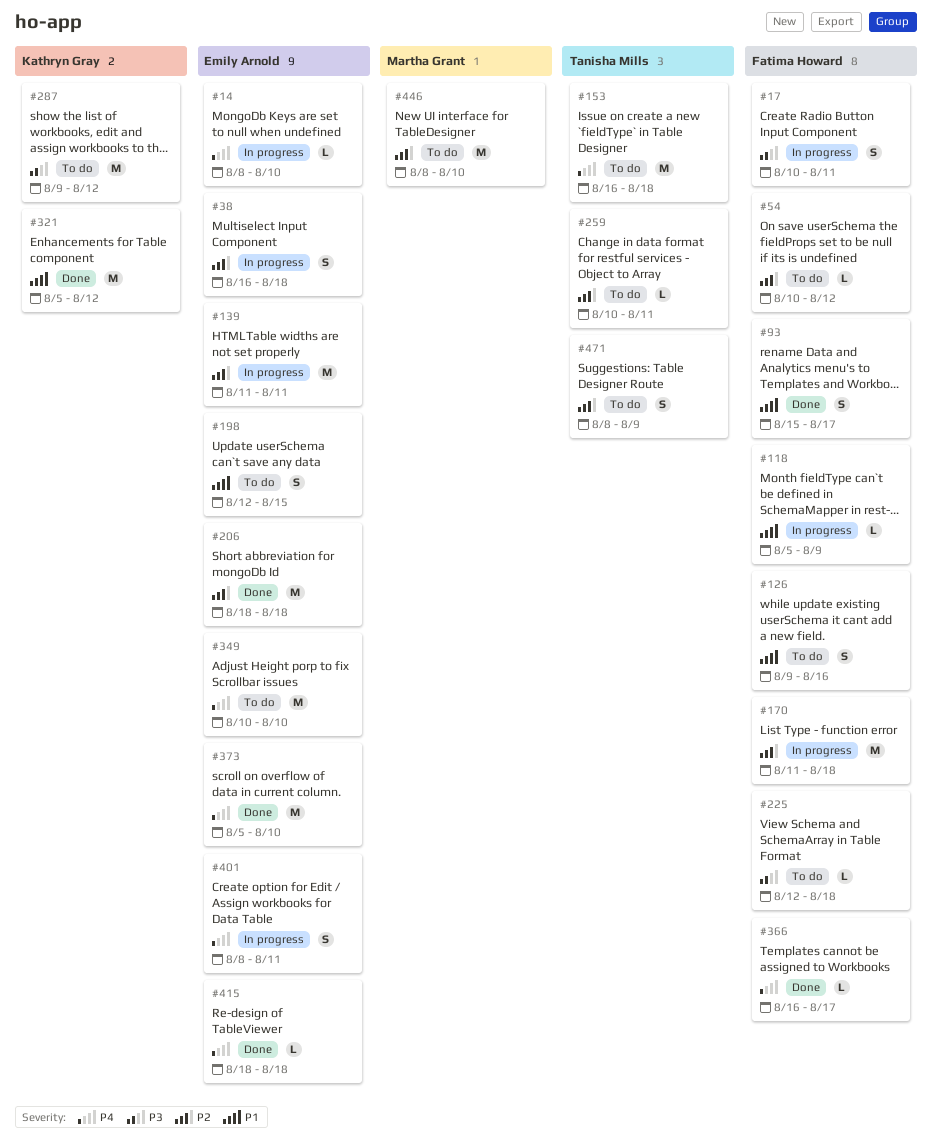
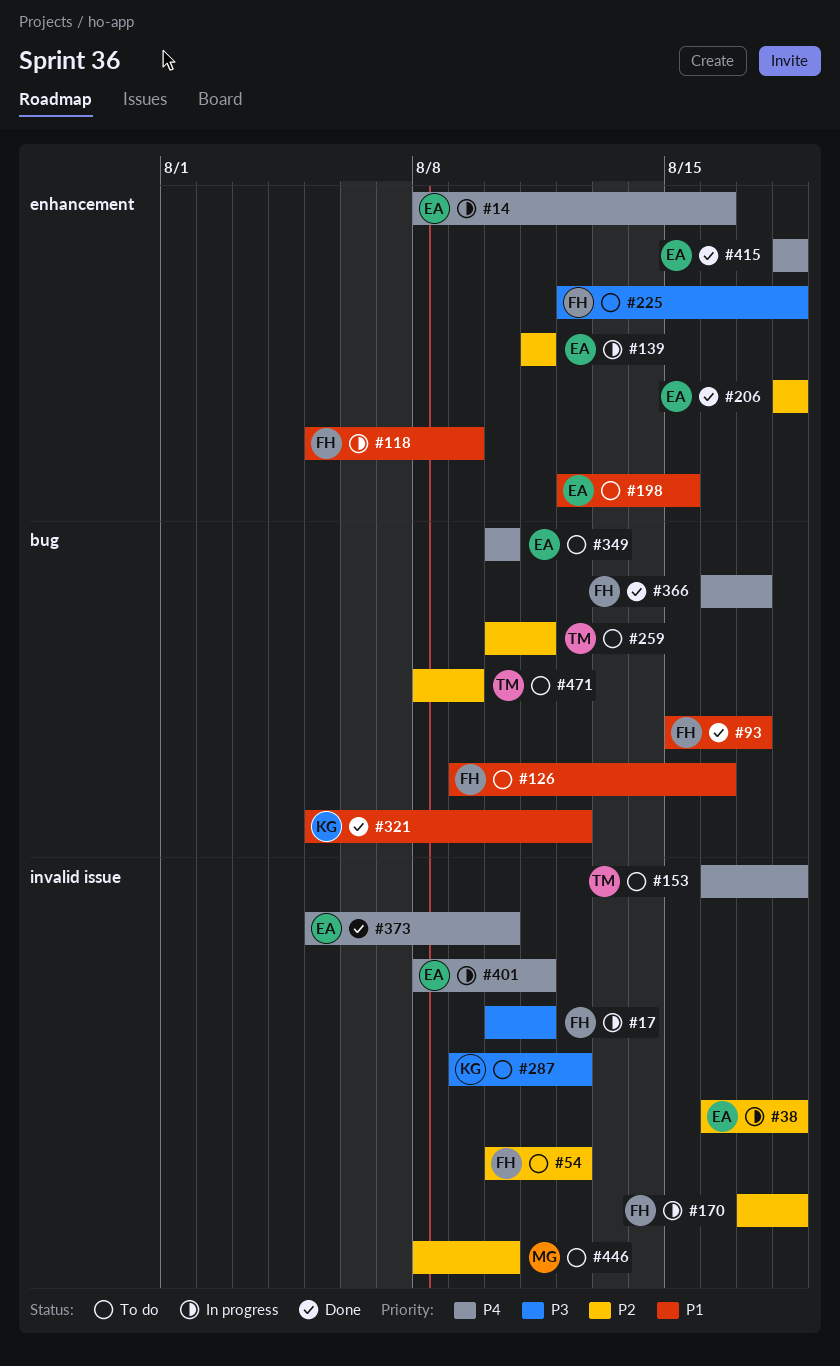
#14, due: Aug 10 -> Aug 16
#170, start: Aug 11 -> Aug 17

